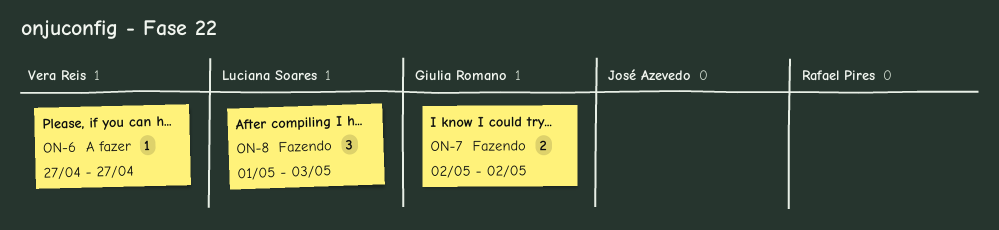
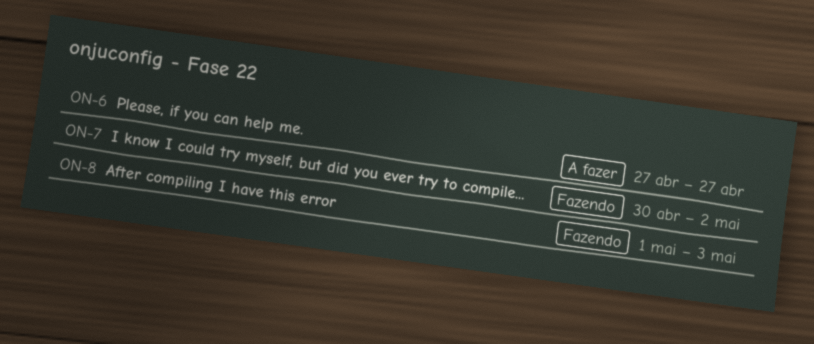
ON-7, start: May 2 -> Apr 30

